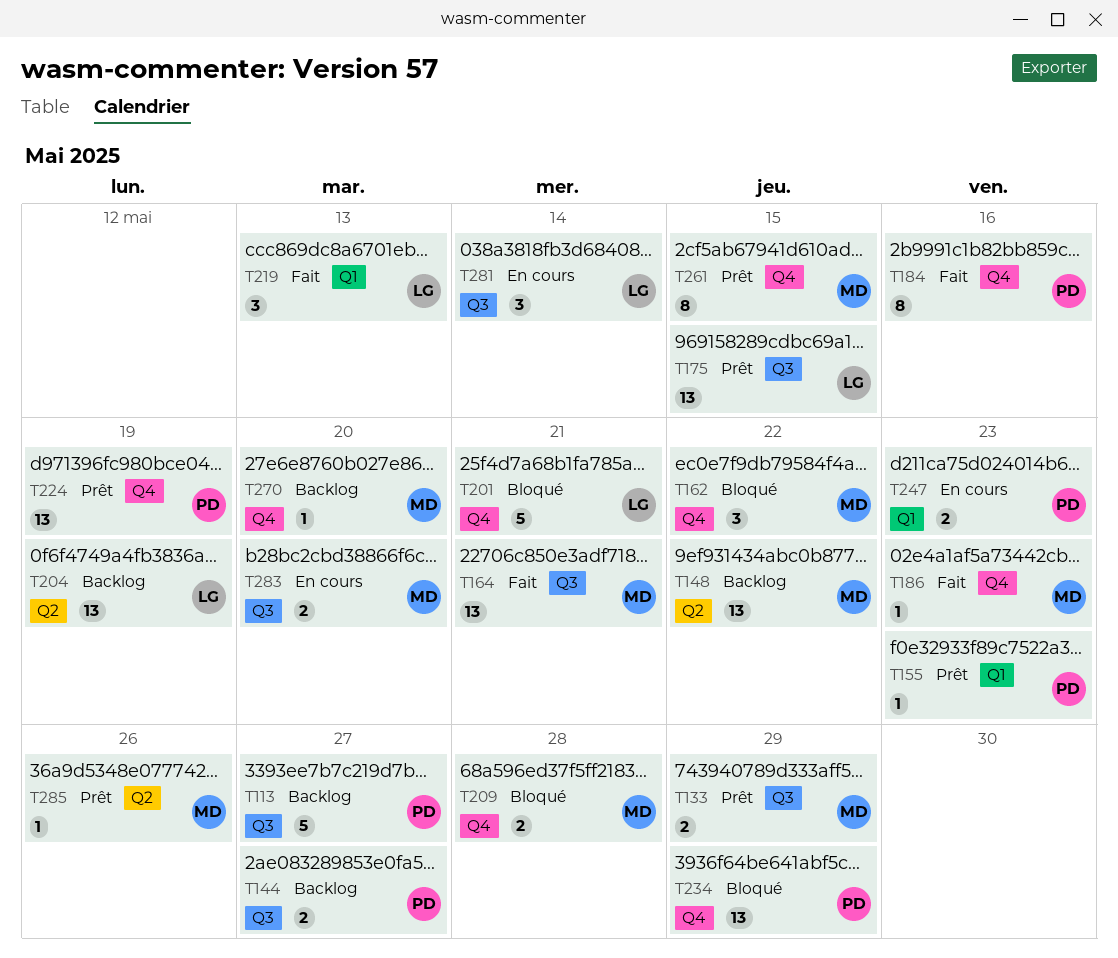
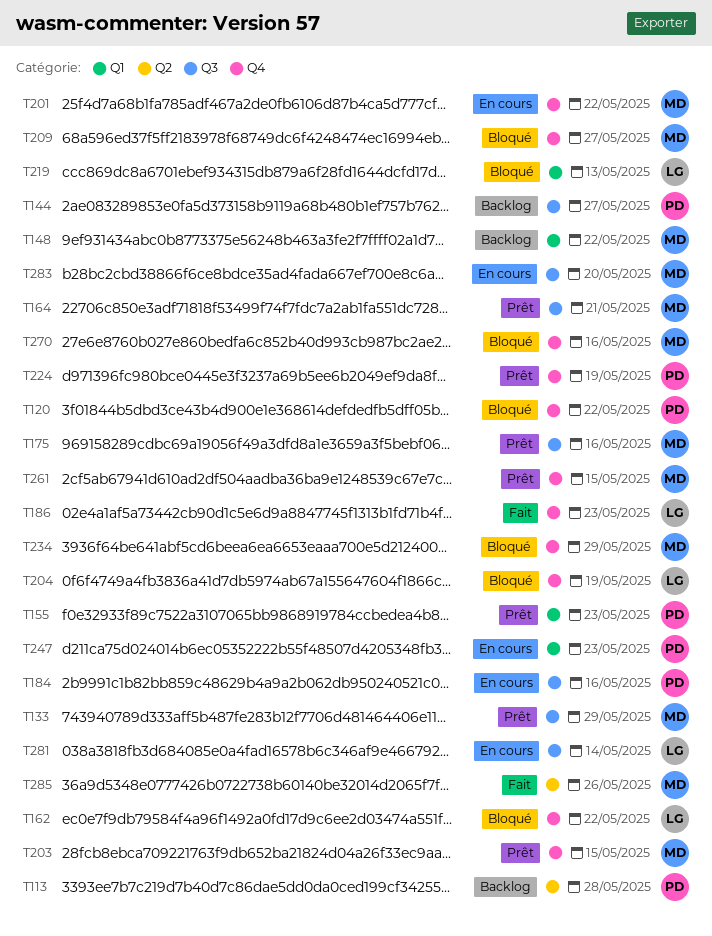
T113, label: Q3 -> Q2
T113, due: May 27 -> May 28
T120: none -> present
T148, label: Q2 -> Q1
T162, owner: MD -> LG
T164, status: Fait -> Prêt
T175, owner: LG -> MD
T175, due: May 15 -> May 16
T184, status: Fait -> En cours
T184, label: Q4 -> Q3
T186, owner: MD -> LG
T201, status: Bloqué -> En cours
T201, owner: LG -> MD
T201, due: May 21 -> May 22
T203: none -> present
T204, status: Backlog -> Bloqué
T204, label: Q2 -> Q4
T209, due: May 28 -> May 27
T219, status: Fait -> Bloqué
T234, owner: PD -> MD
T270, status: Backlog -> Bloqué
T270, due: May 20 -> May 16
T285, status: Prêt -> Fait

